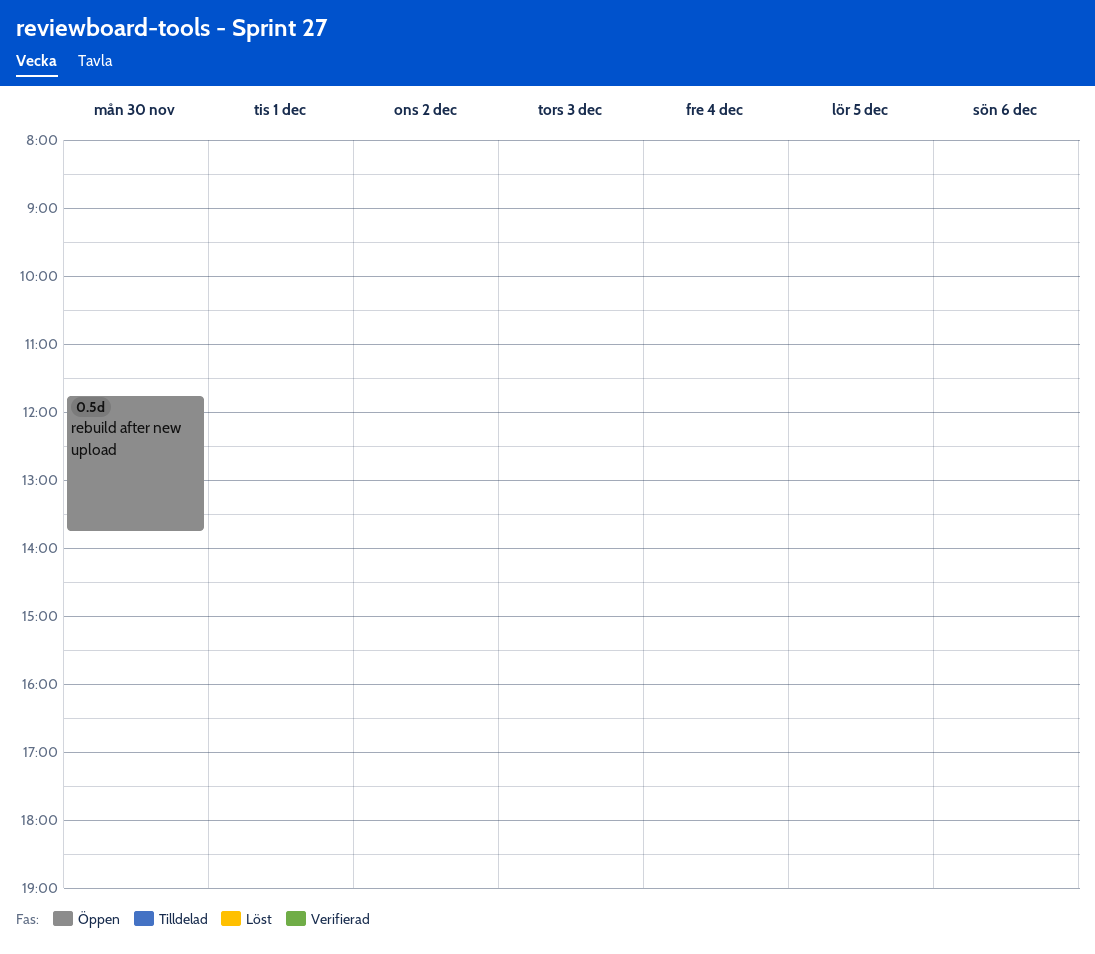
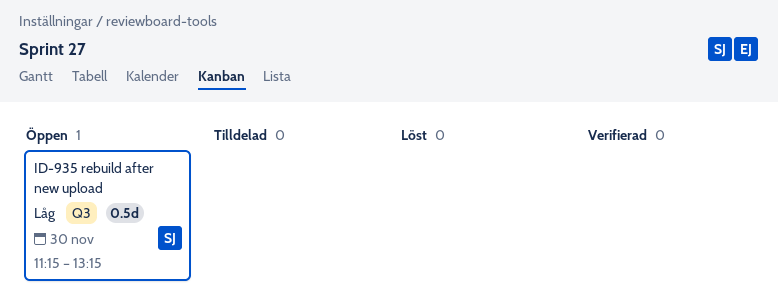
rebuild after new upload, begins: 11:45 -> 11:15
rebuild after new upload, ends: 13:45 -> 13:15

